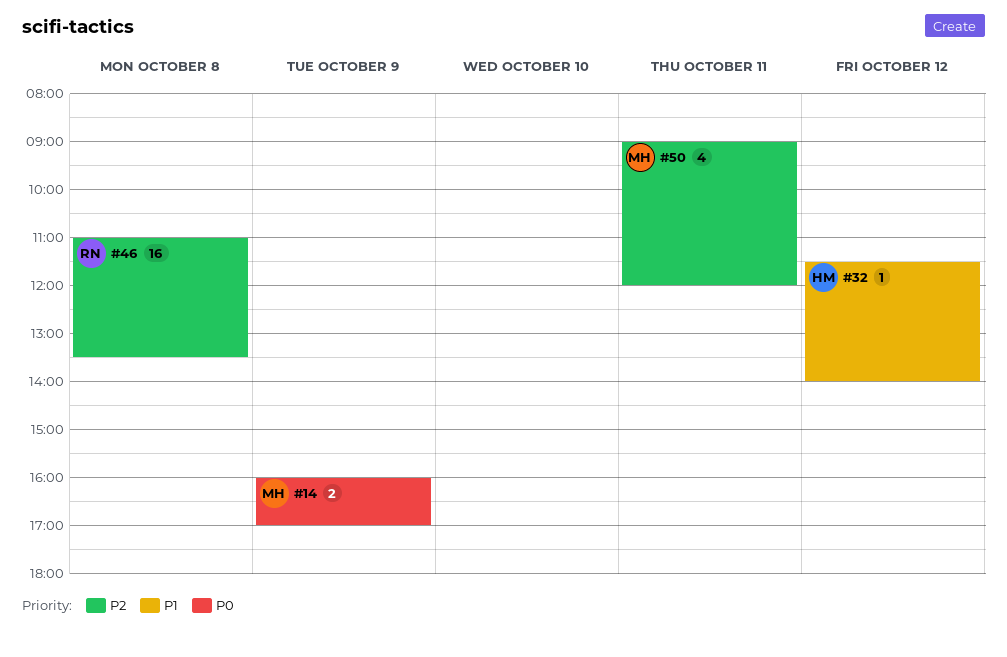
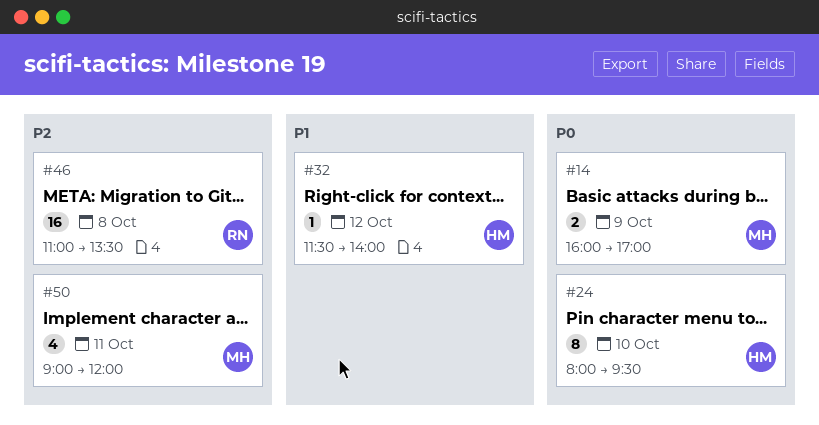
#24: none -> present

